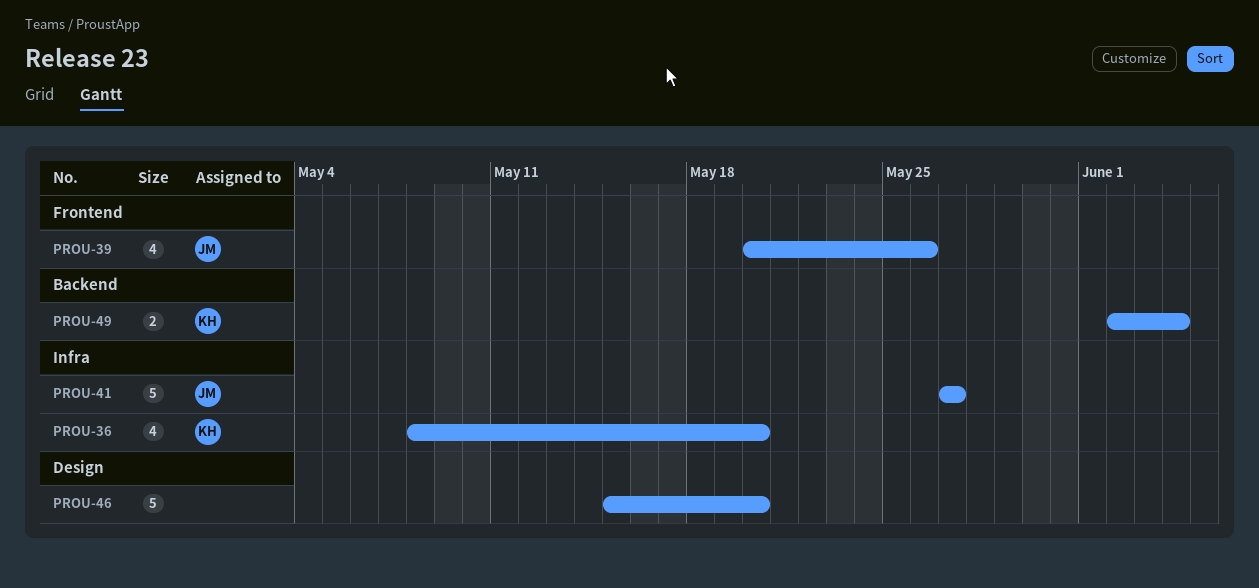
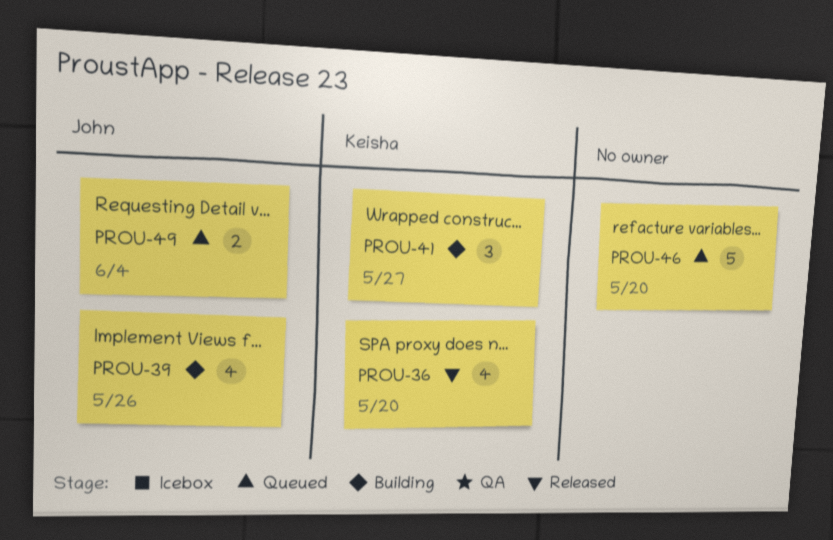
PROU-41, owner: John -> Keisha
PROU-41, estimate: 5 -> 3
PROU-49, owner: Keisha -> John

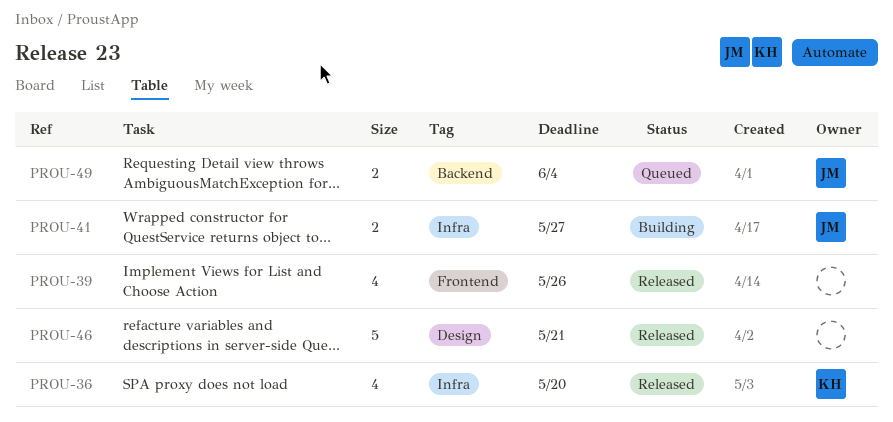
PROU-39, status: Building -> Released
PROU-39, owner: John -> none
PROU-41, owner: Keisha -> John
PROU-41, estimate: 3 -> 2
PROU-46, status: Queued -> Released
PROU-46, due: May 20 -> May 21

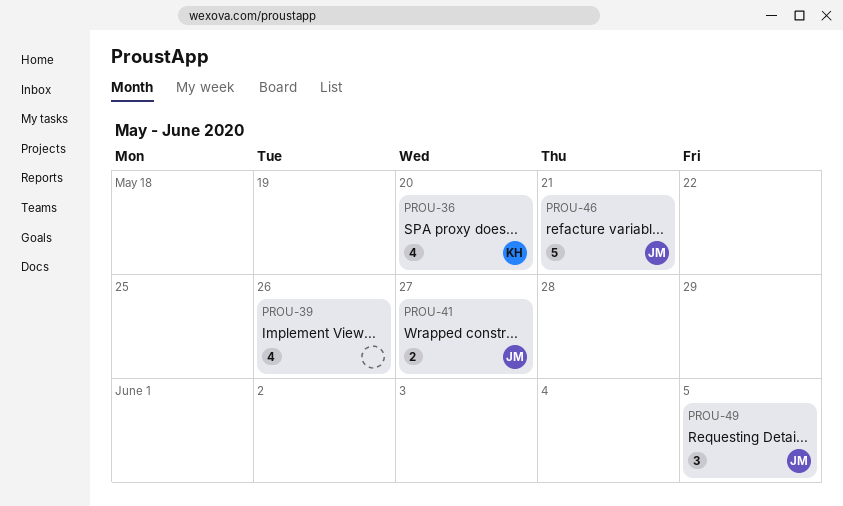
PROU-46, owner: none -> JM
PROU-49, estimate: 2 -> 3
PROU-49, due: Jun 4 -> Jun 5

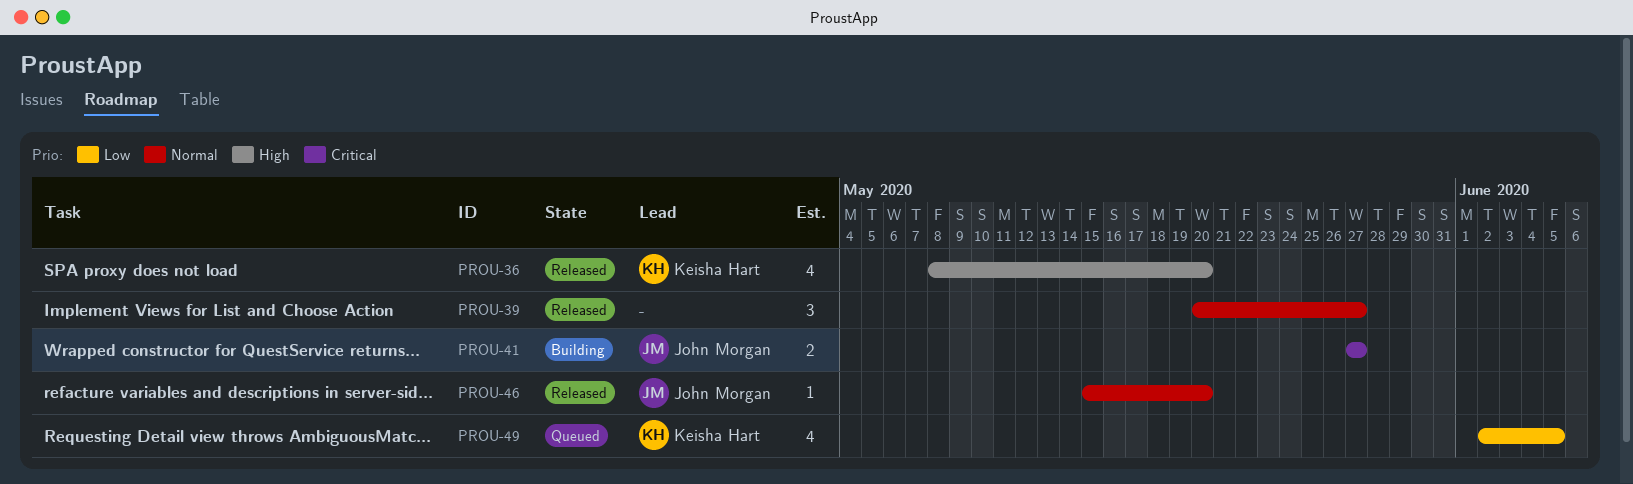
PROU-39, estimate: 4 -> 3
PROU-39, due: May 26 -> May 27
PROU-46, estimate: 5 -> 1
PROU-46, due: May 21 -> May 20
PROU-49, owner: John Morgan -> Keisha Hart
PROU-49, estimate: 3 -> 4

